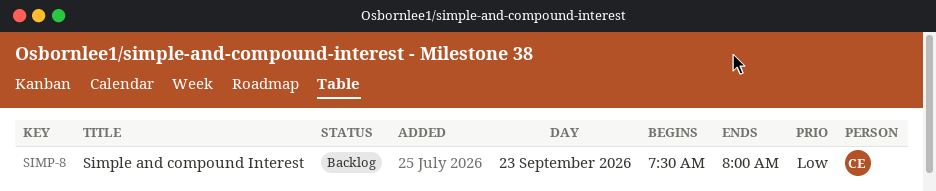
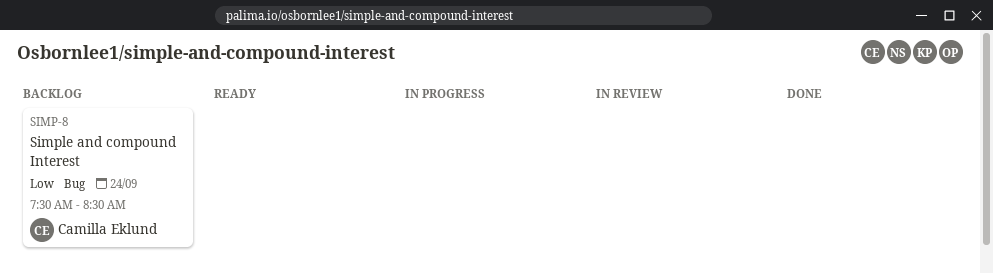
SIMP-8, day: Sep 23 -> Sep 24
SIMP-8, ends: 08:00 -> 08:30

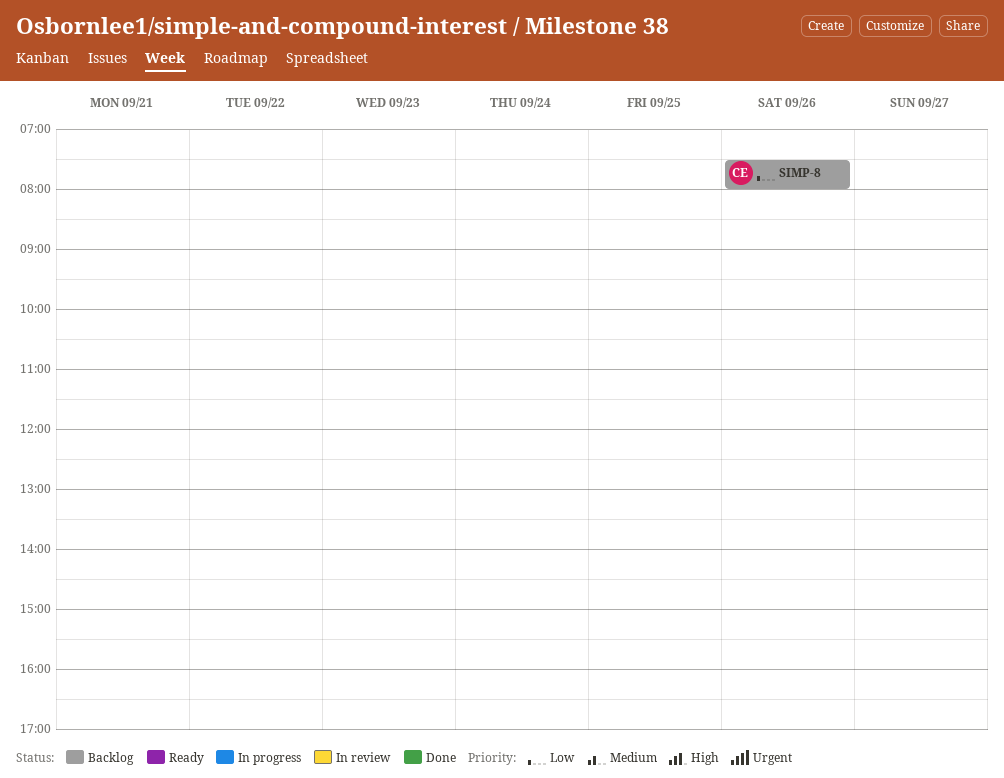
SIMP-8, day: Sep 24 -> Sep 26
SIMP-8, ends: 08:30 -> 08:00

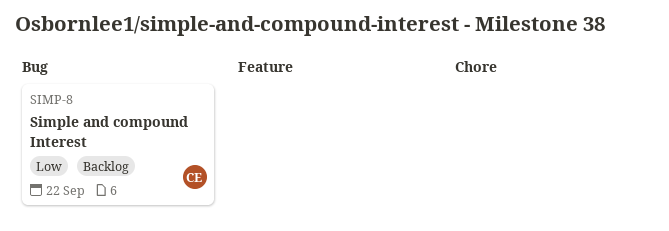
SIMP-8, day: Sep 26 -> Sep 22

